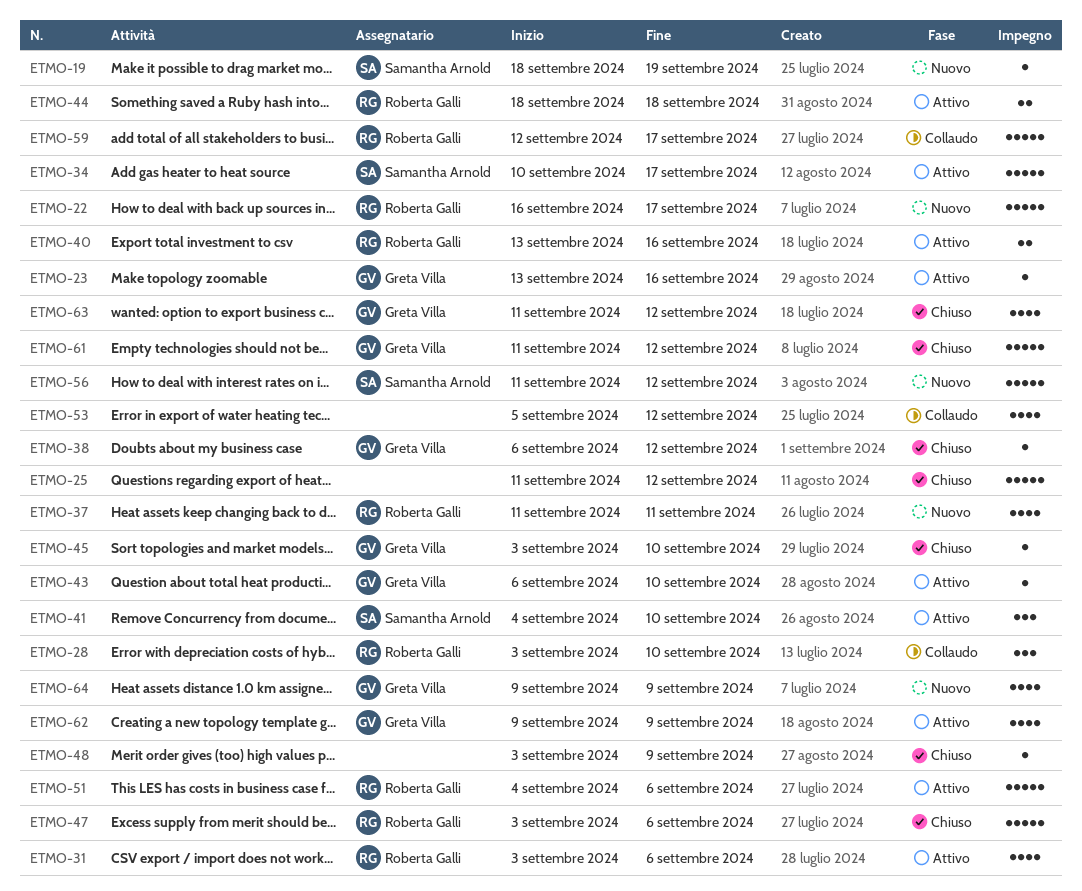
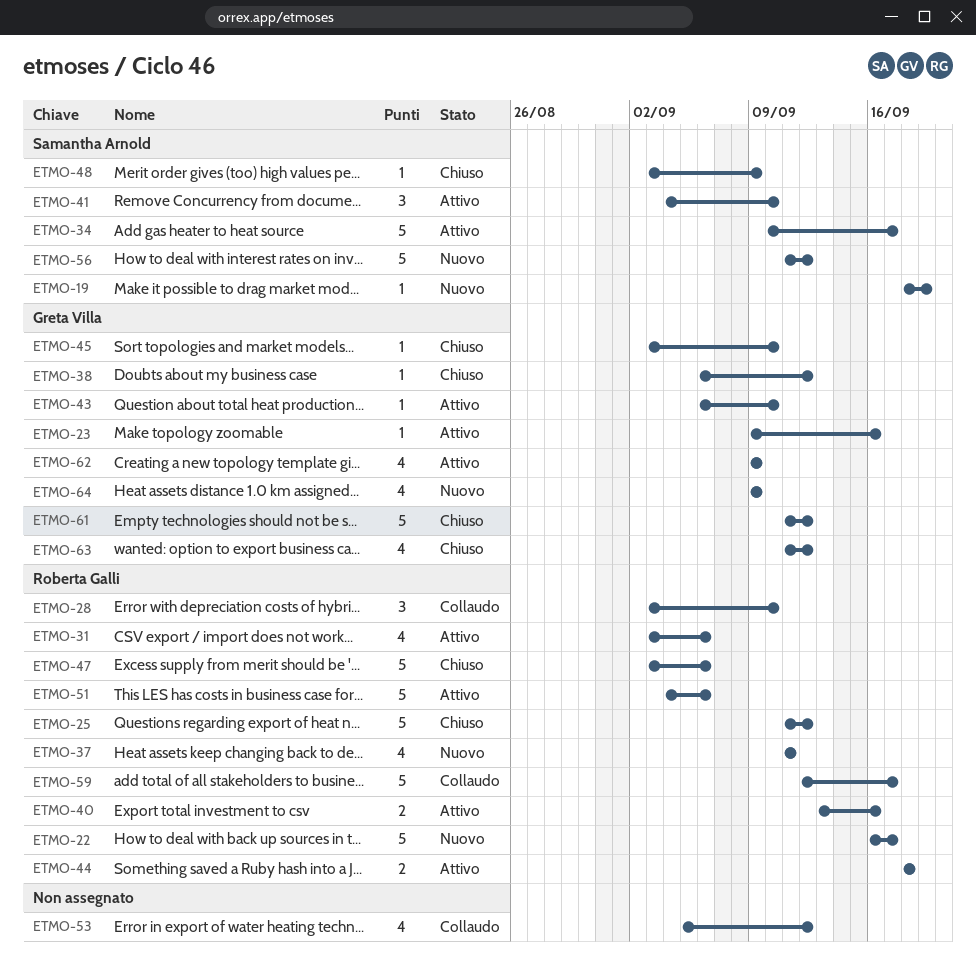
ETMO-23, start: Sep 13 -> Sep 9
ETMO-25, owner: none -> Roberta Galli
ETMO-48, owner: none -> Samantha Arnold

